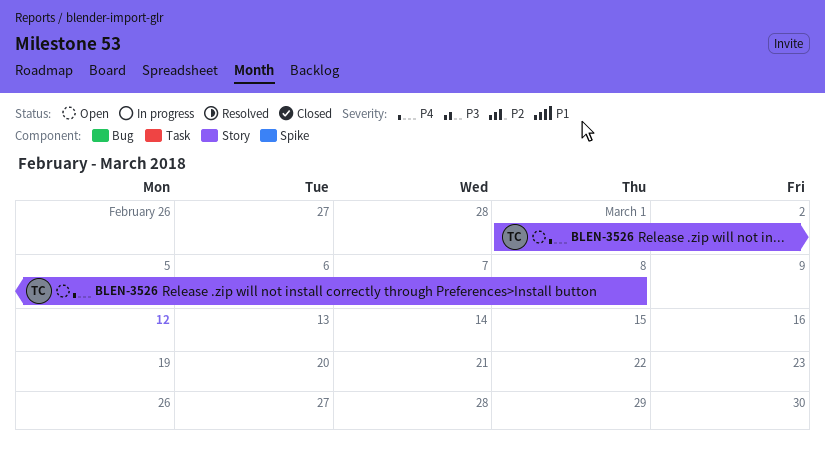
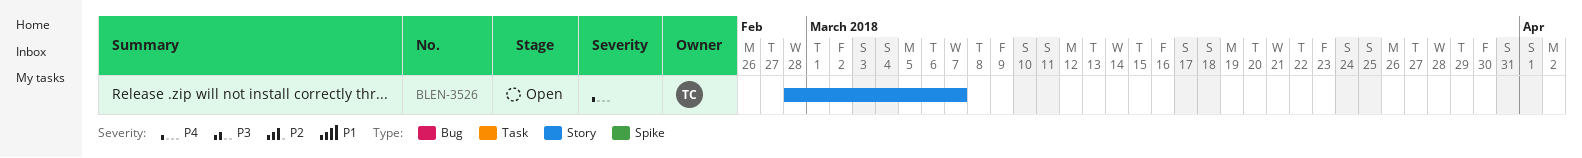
BLEN-3526, start: Mar 1 -> Feb 28
BLEN-3526, due: Mar 8 -> Mar 7

